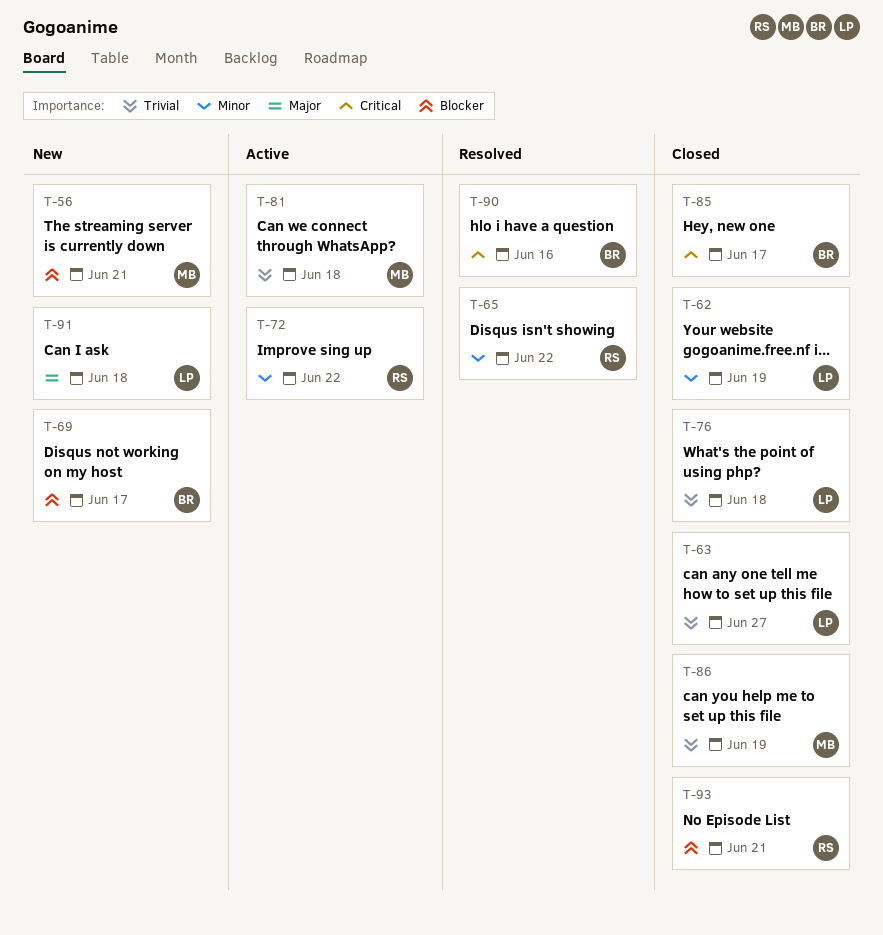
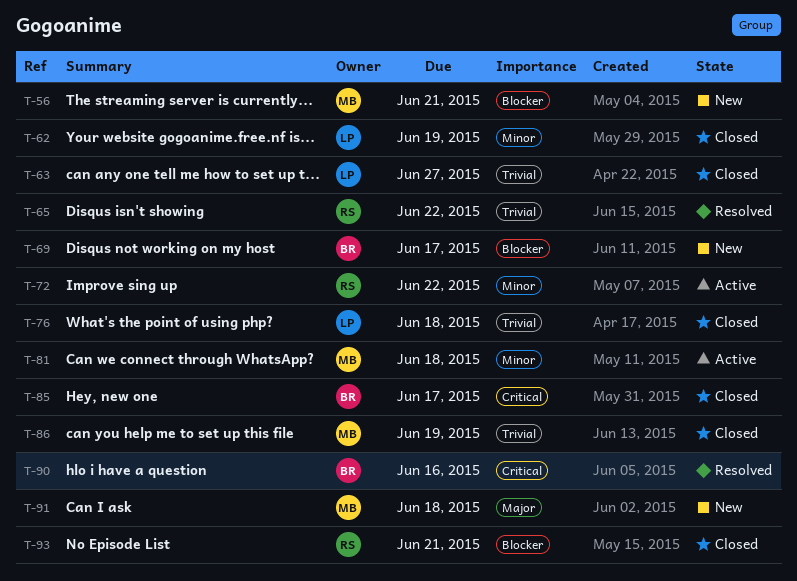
T-65, priority: Minor -> Trivial
T-81, priority: Trivial -> Minor
T-91, owner: LP -> MB

